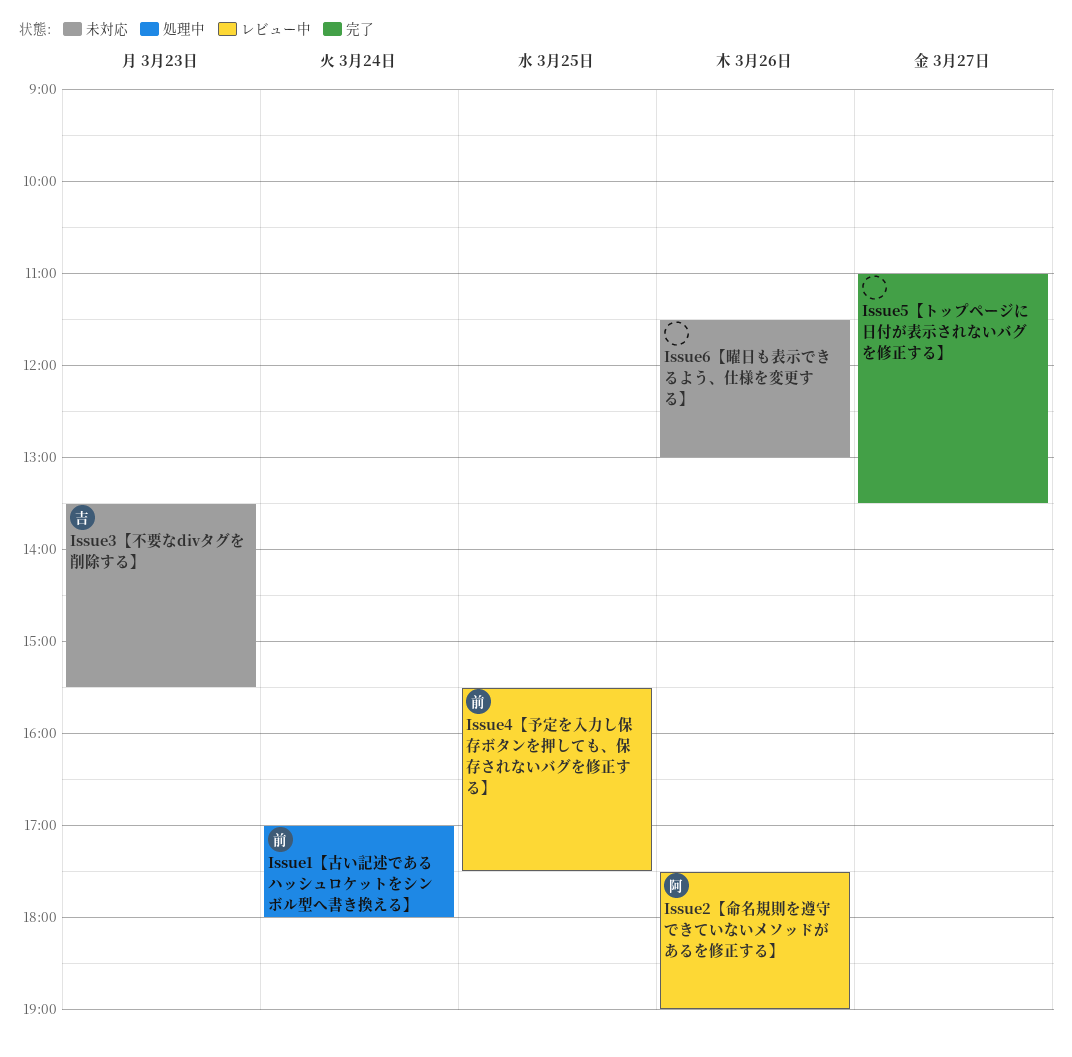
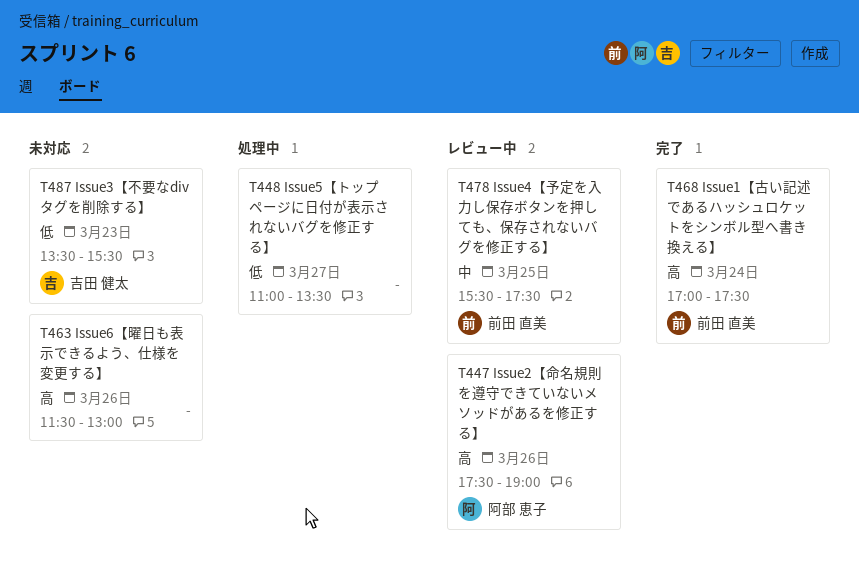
Issue1【古い記述であるハッシュロケットをシンボル型へ書き換える】, status: 処理中 -> 完了
Issue1【古い記述であるハッシュロケットをシンボル型へ書き換える】, ends: 18:00 -> 17:30
Issue5【トップページに日付が表示されないバグを修正する】, status: 完了 -> 処理中

